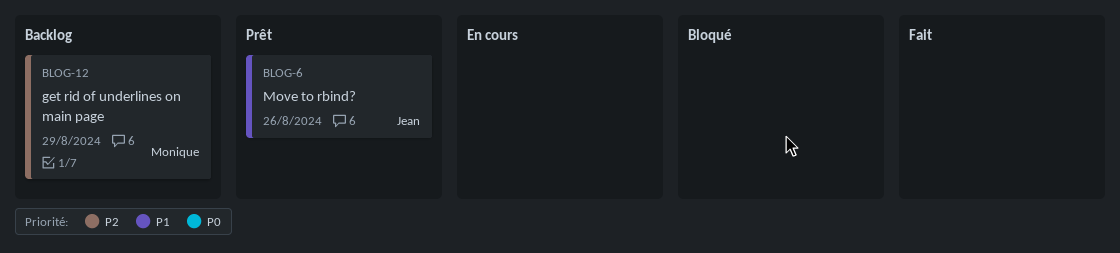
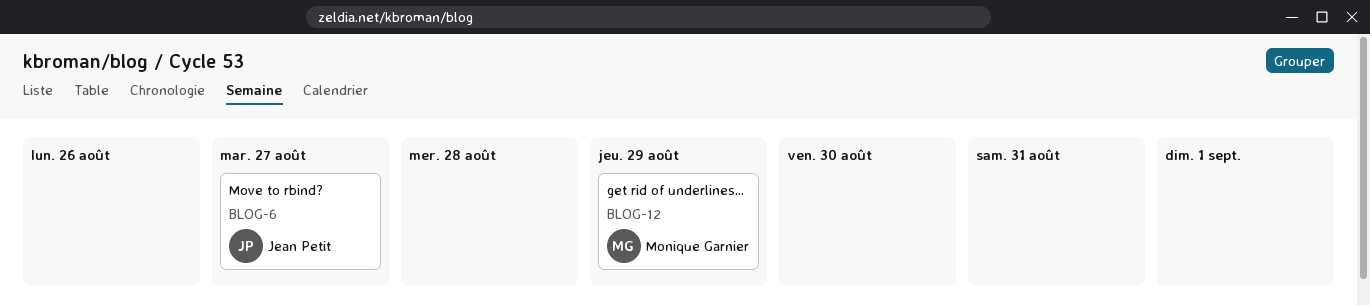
BLOG-6, due: Aug 26 -> Aug 27

